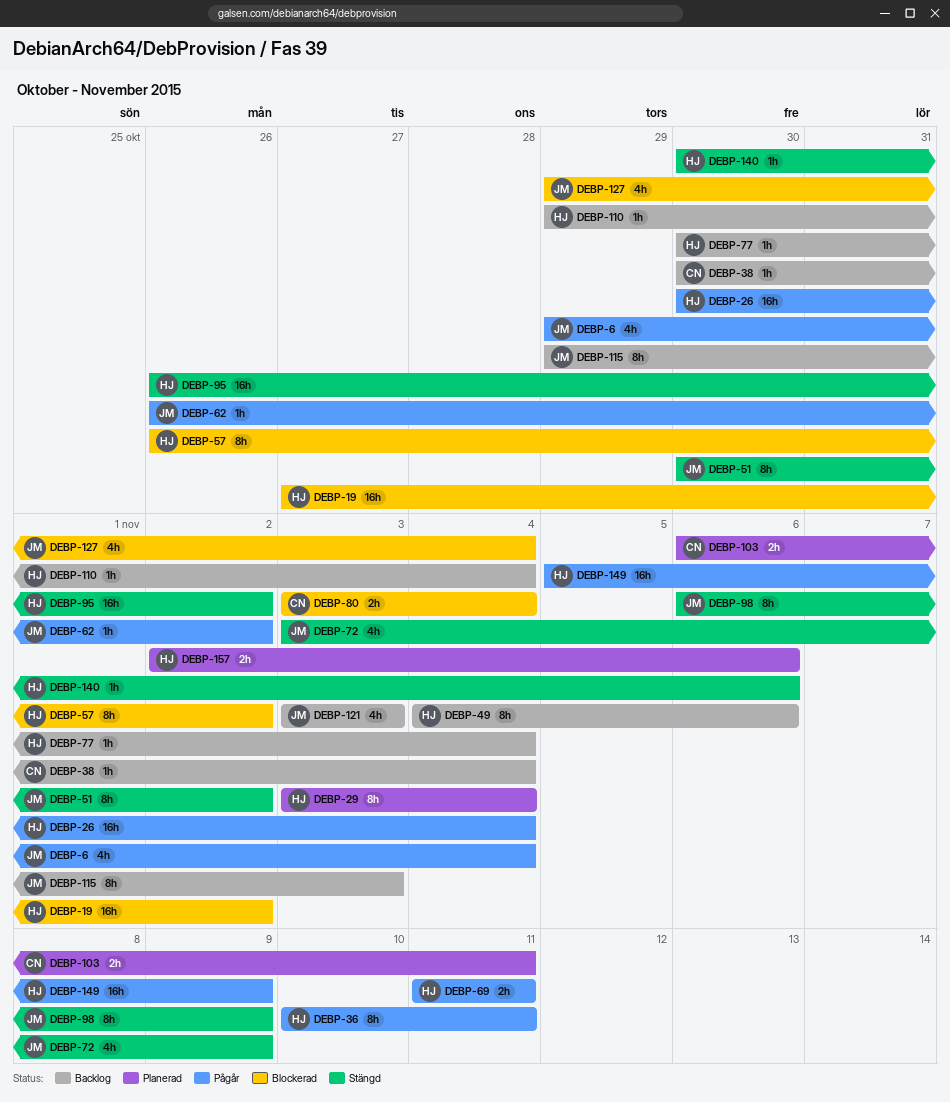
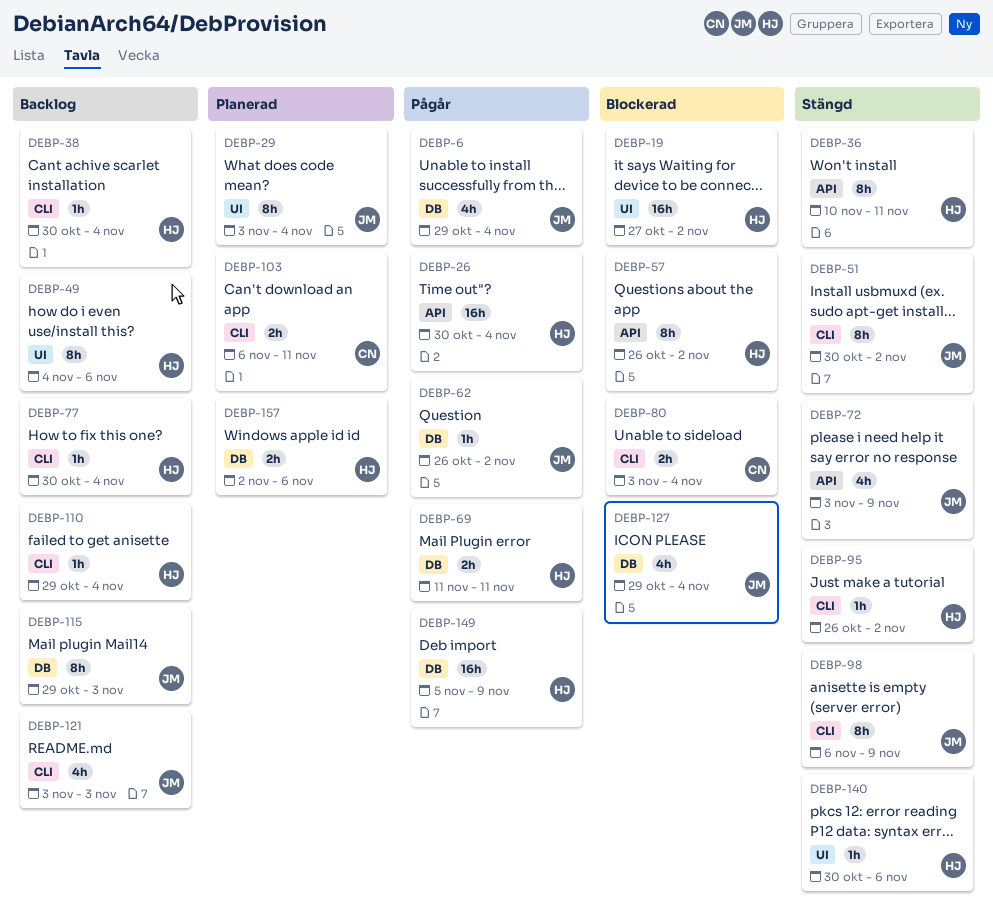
DEBP-29, owner: HJ -> JM
DEBP-36, status: Pågår -> Stängd
DEBP-38, owner: CN -> HJ
DEBP-95, estimate: 16h -> 1h

